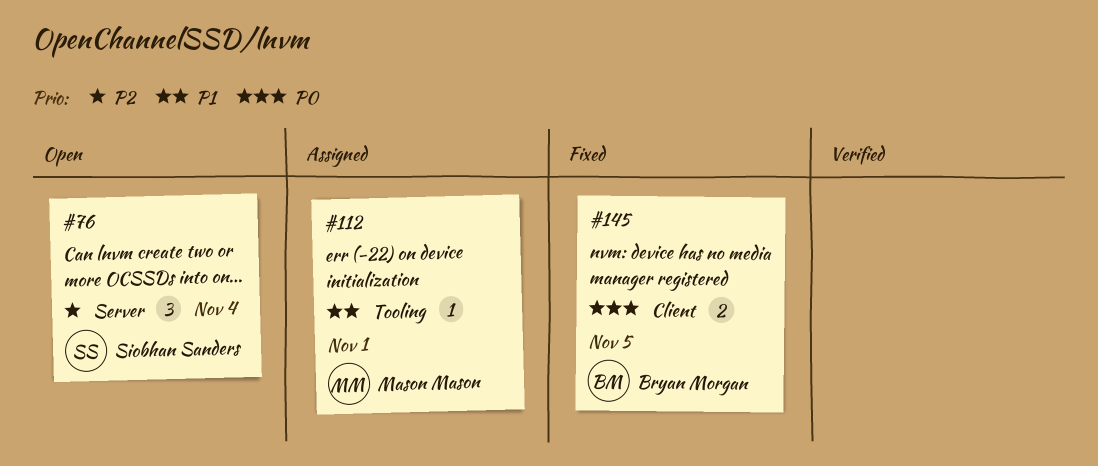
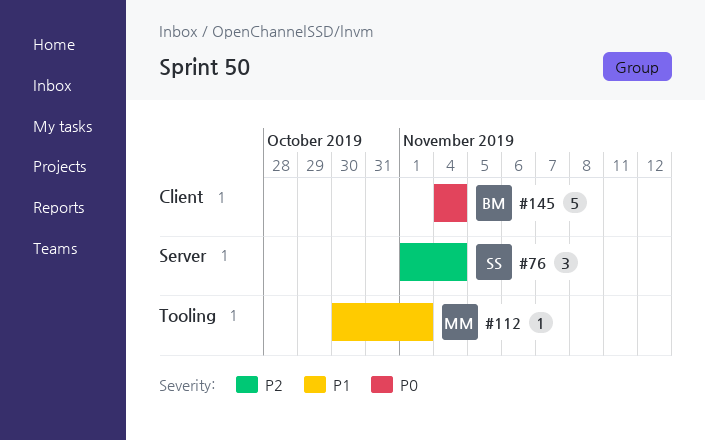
#145, estimate: 2 -> 5
#145, due: Nov 5 -> Nov 4

